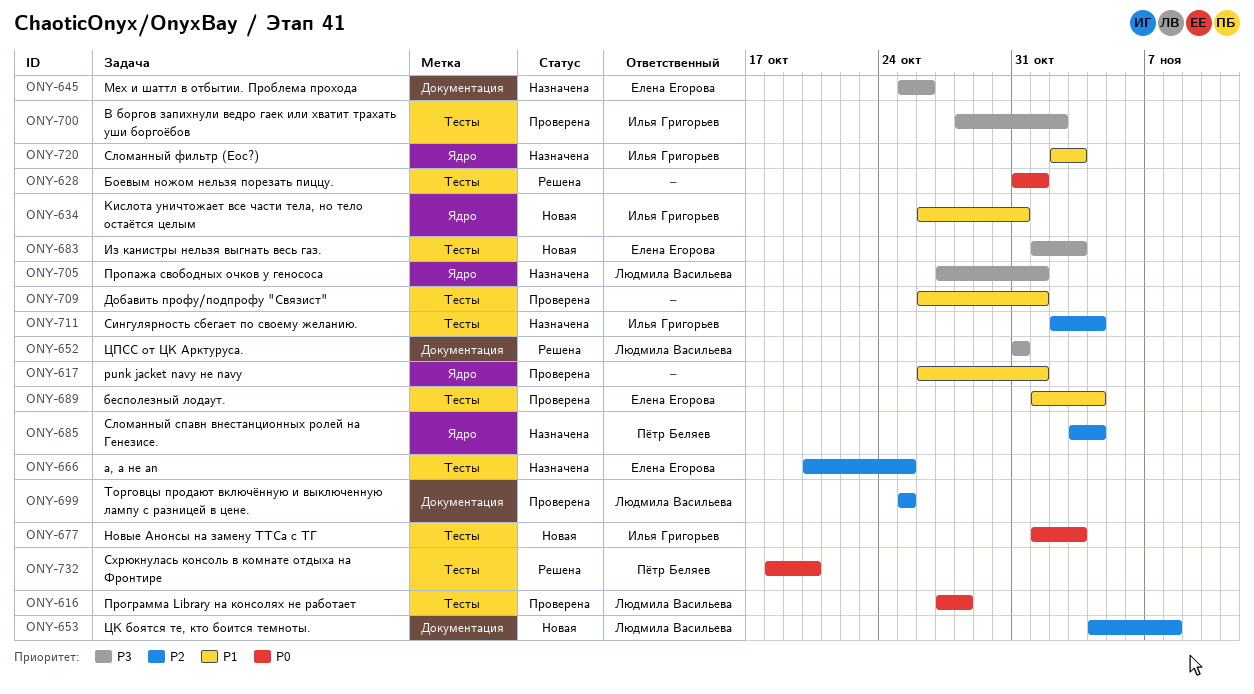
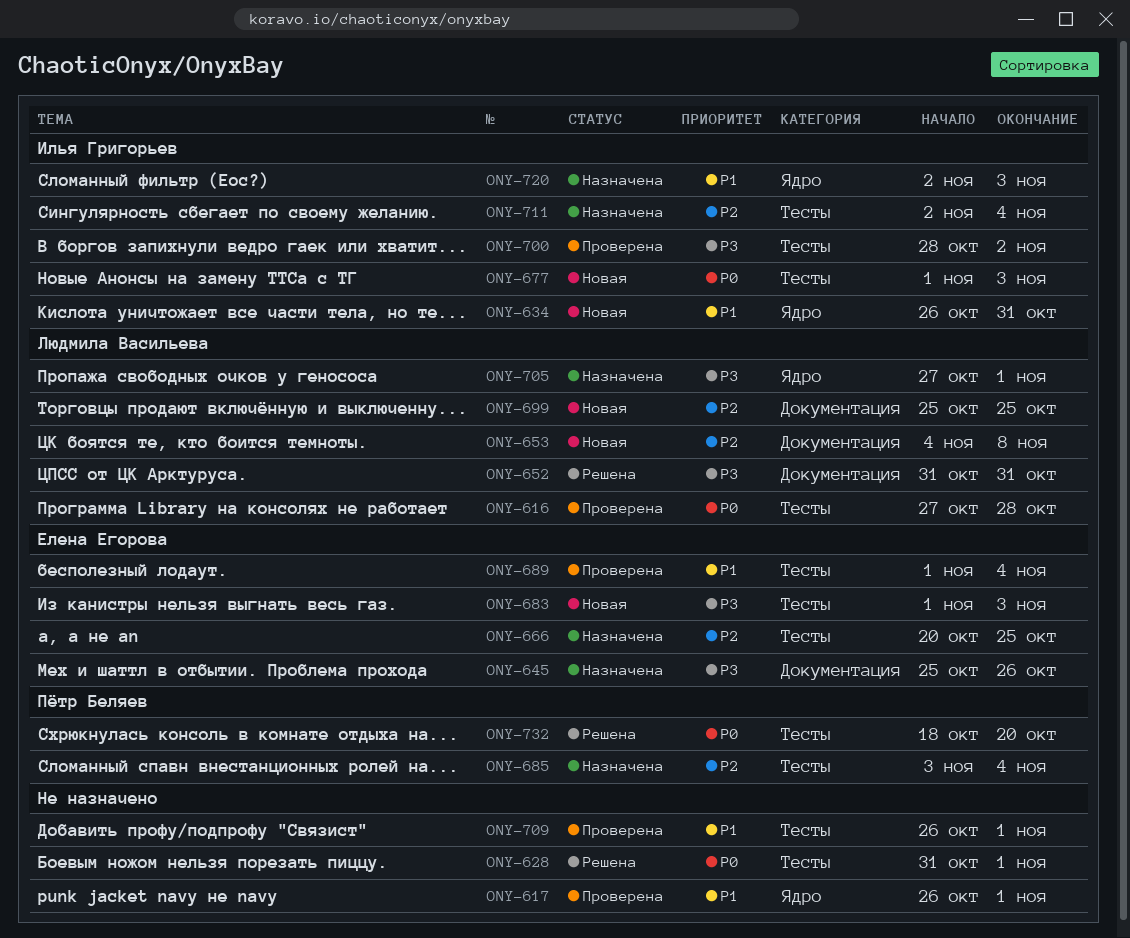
ONY-685, label: Ядро -> Тесты
ONY-699, status: Проверена -> Новая

